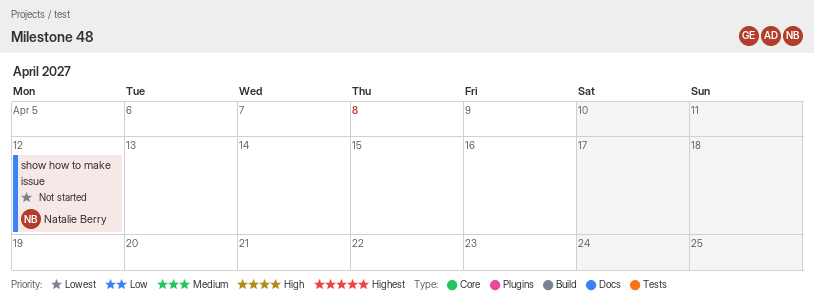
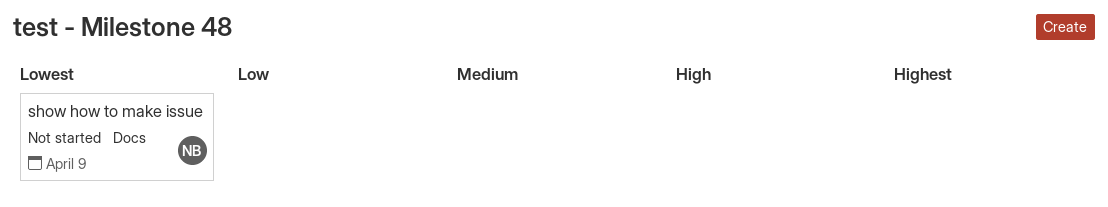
show how to make issue, due: Apr 12 -> Apr 9

